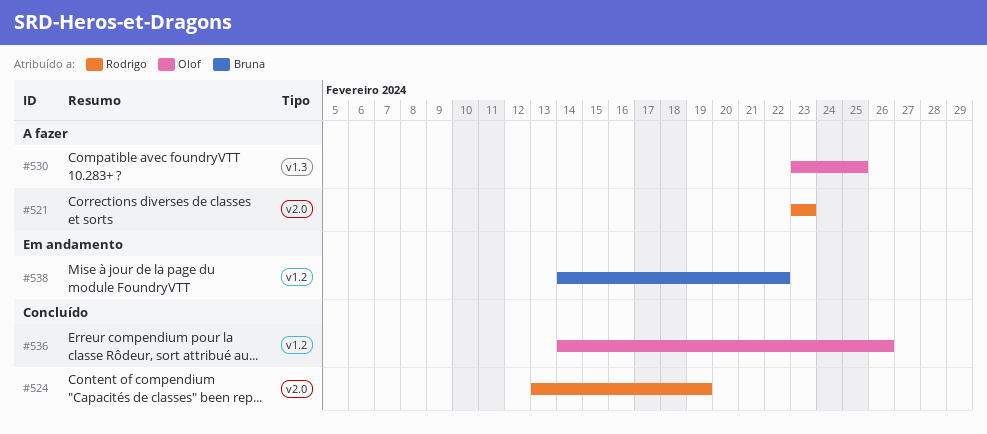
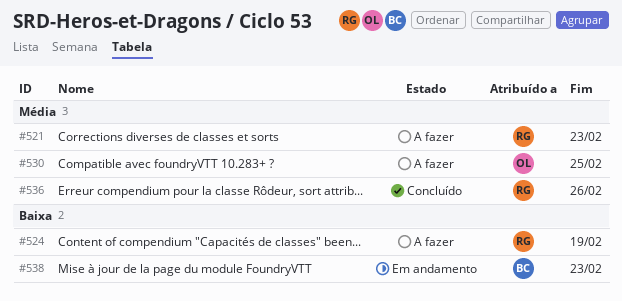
#524, status: Concluído -> A fazer
#536, owner: Olof -> Rodrigo
#538, due: Feb 22 -> Feb 23

